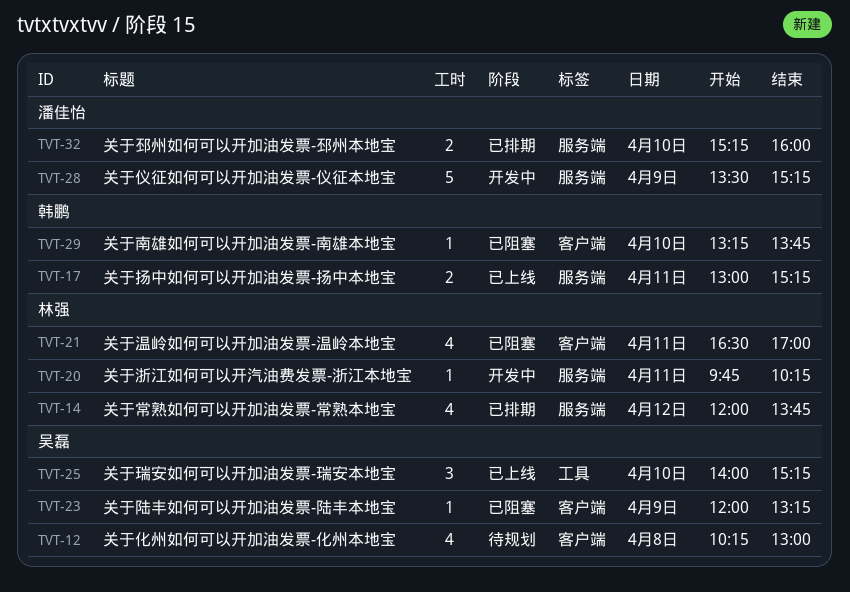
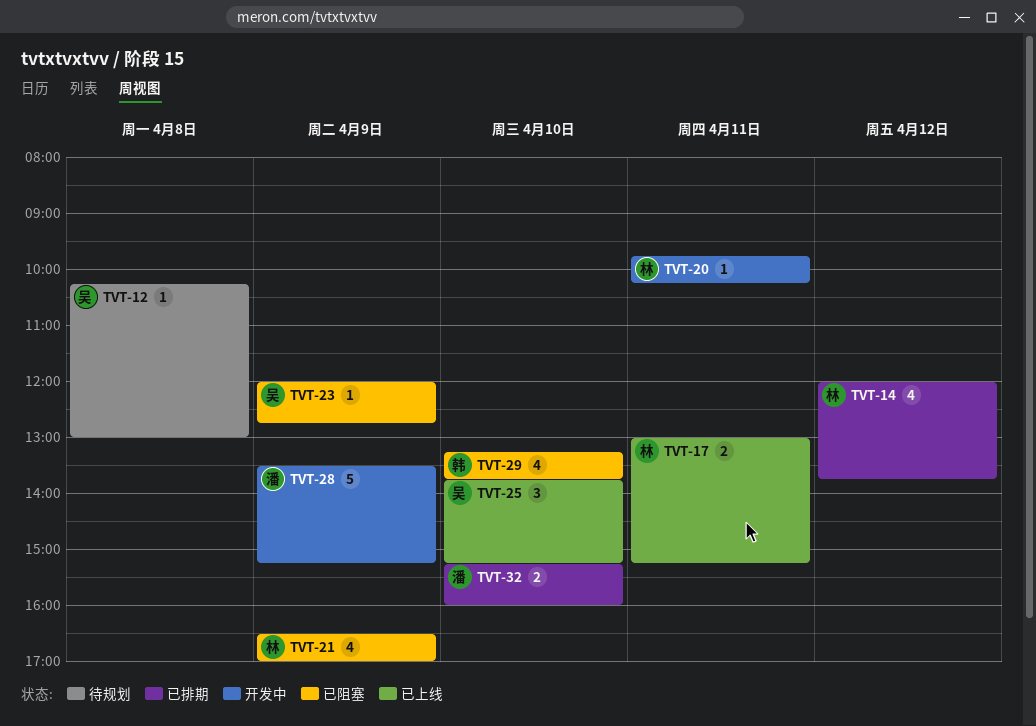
TVT-12, estimate: 4 -> 1
TVT-17, owner: 韩鹏 -> 林强
TVT-21, day: Apr 11 -> Apr 9
TVT-23, ends: 13:15 -> 12:45
TVT-25, begins: 14:00 -> 13:45
TVT-29, estimate: 1 -> 4

